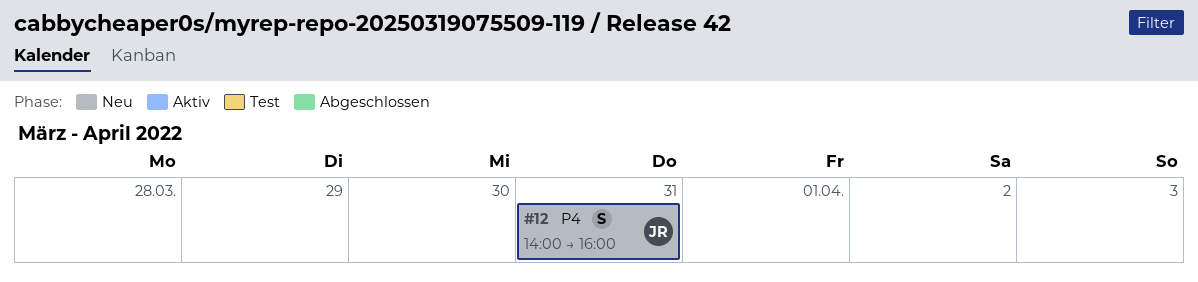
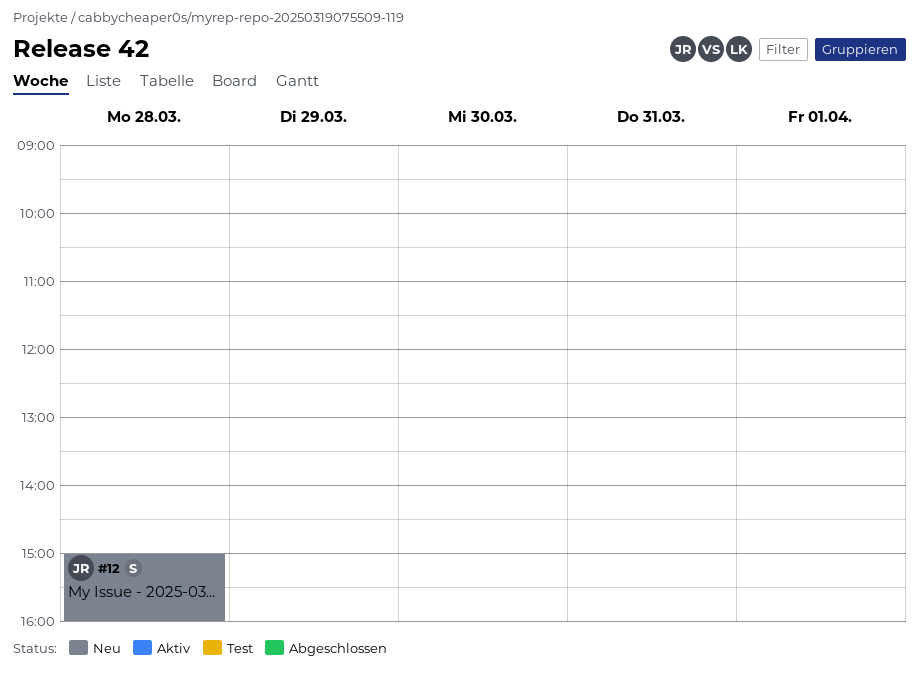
#12, day: Mar 31 -> Mar 28
#12, begins: 14:00 -> 15:00

